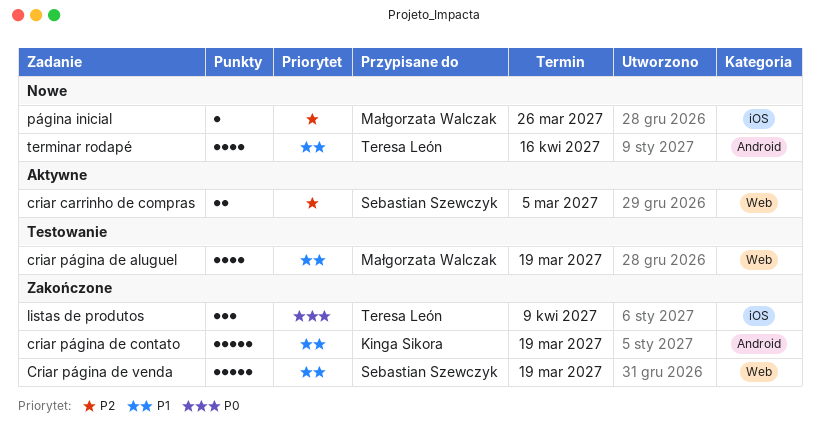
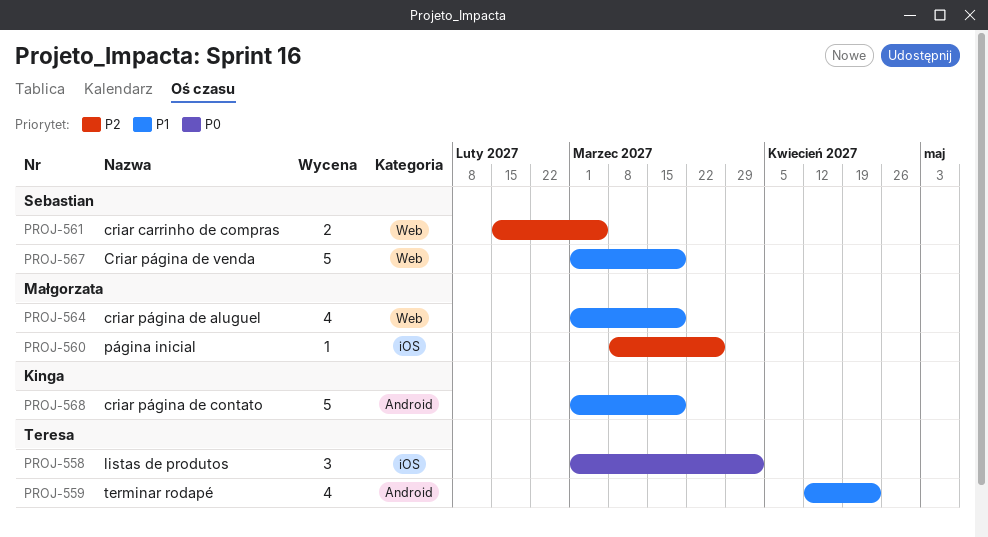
listas de produtos, due: Apr 9 -> Apr 2
terminar rodapé, due: Apr 16 -> Apr 23

